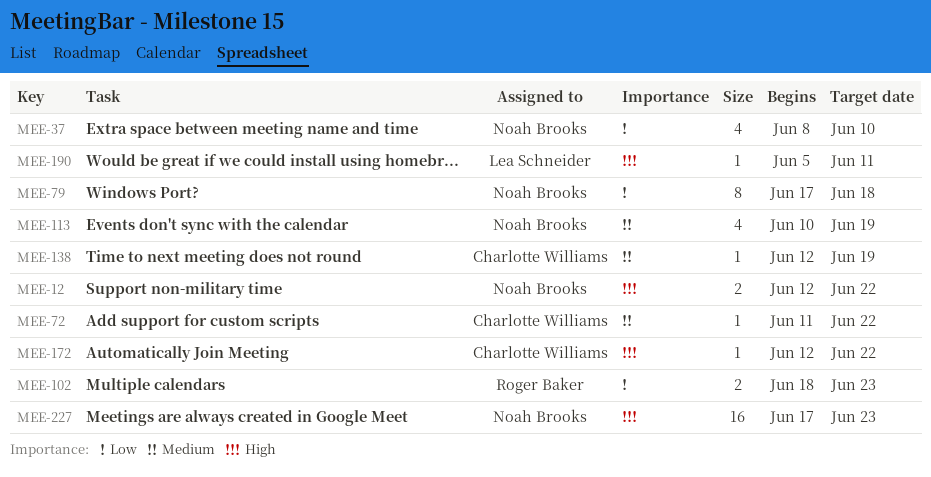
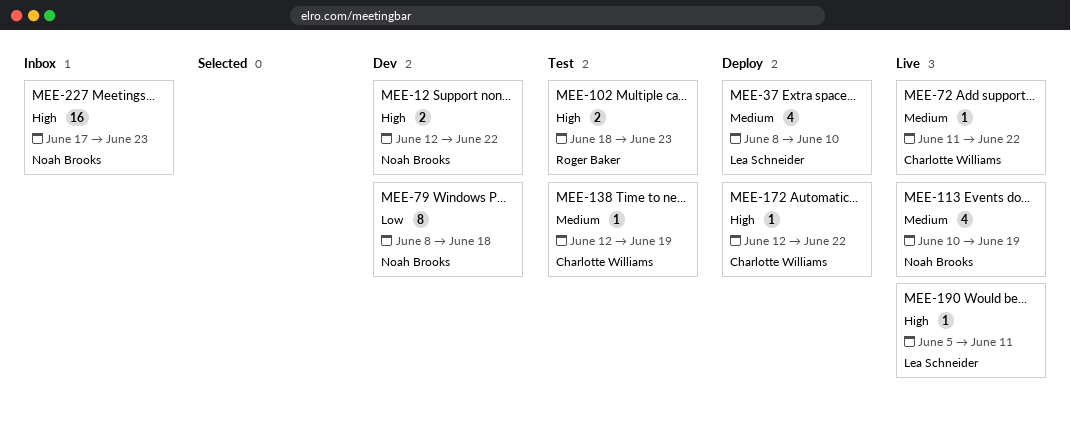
MEE-37, owner: Noah Brooks -> Lea Schneider
MEE-37, priority: Low -> Medium
MEE-79, start: Jun 17 -> Jun 8
MEE-102, priority: Low -> High

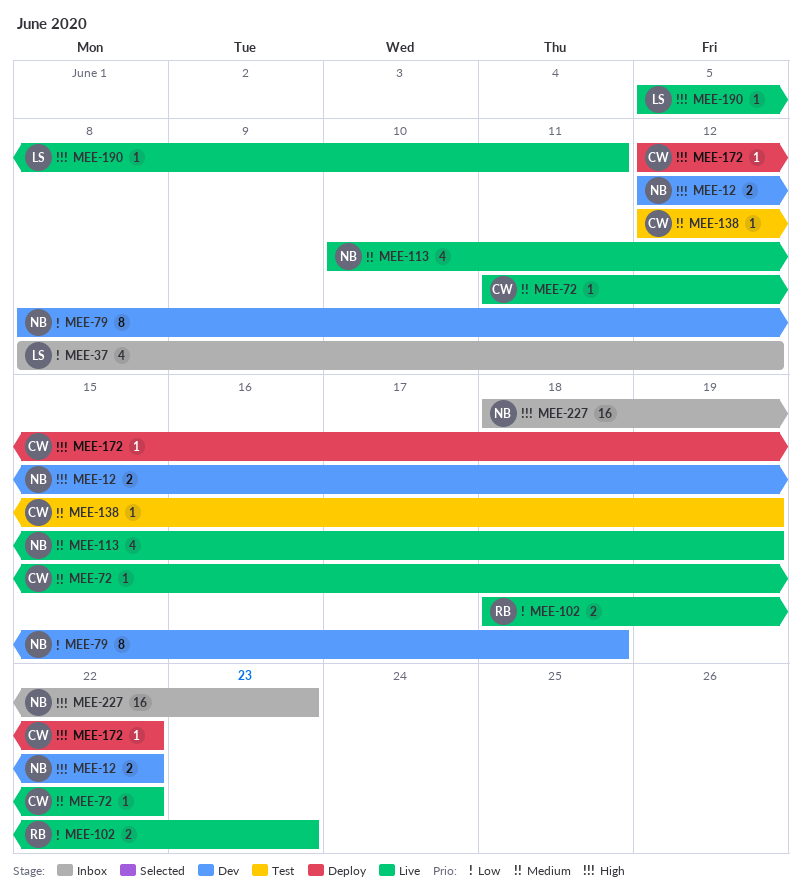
MEE-37, status: Deploy -> Inbox
MEE-37, priority: Medium -> Low
MEE-37, due: Jun 10 -> Jun 12
MEE-102, status: Test -> Live
MEE-102, priority: High -> Low
MEE-227, start: Jun 17 -> Jun 18

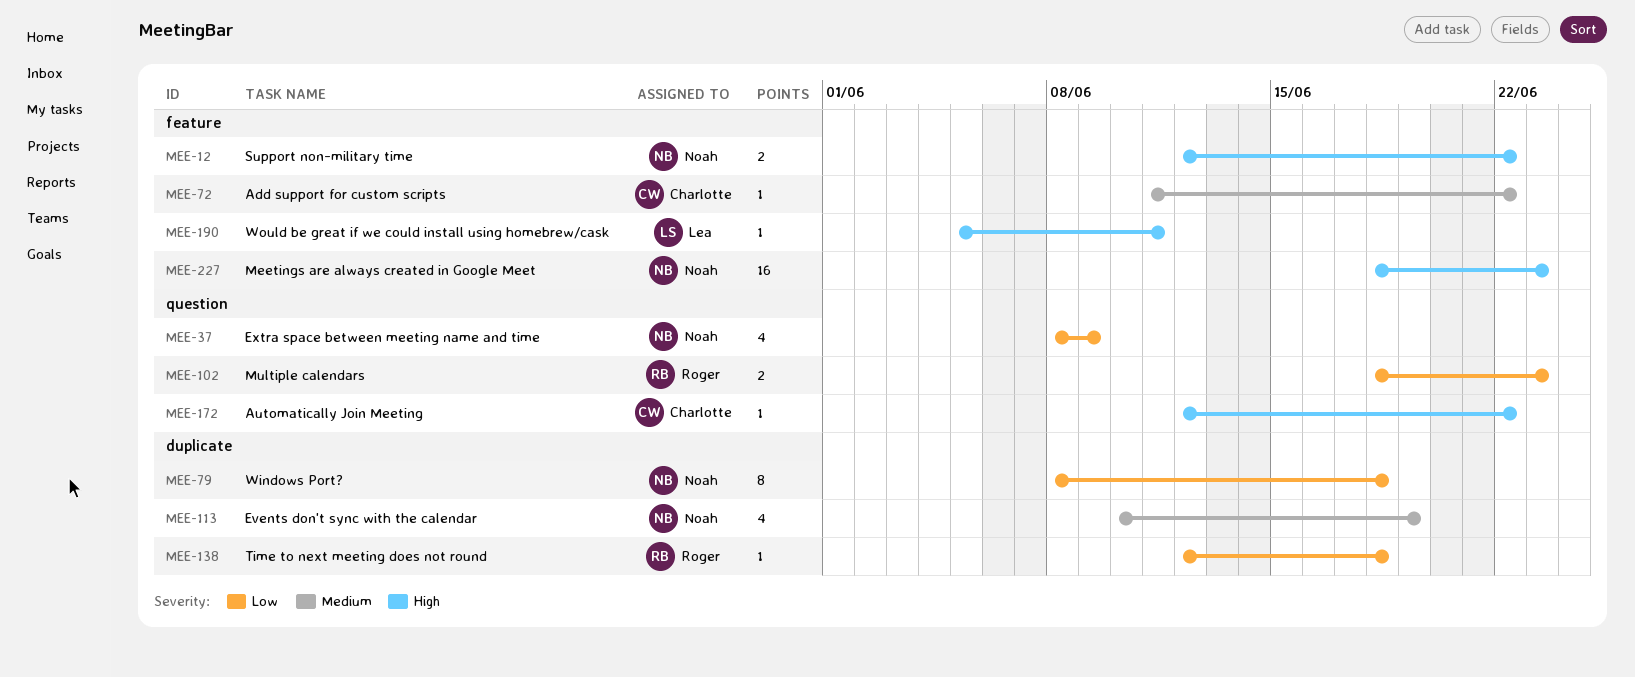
MEE-37, owner: Lea -> Noah
MEE-37, due: Jun 12 -> Jun 9
MEE-138, owner: Charlotte -> Roger
MEE-138, priority: Medium -> Low
MEE-138, due: Jun 19 -> Jun 18

